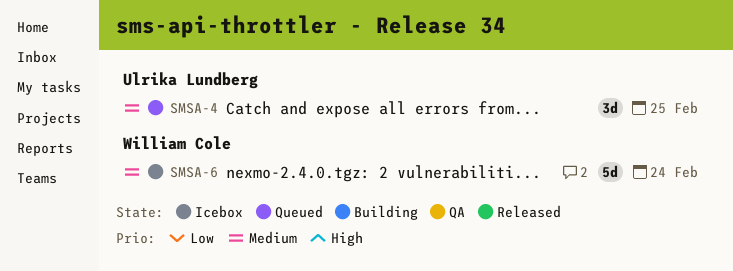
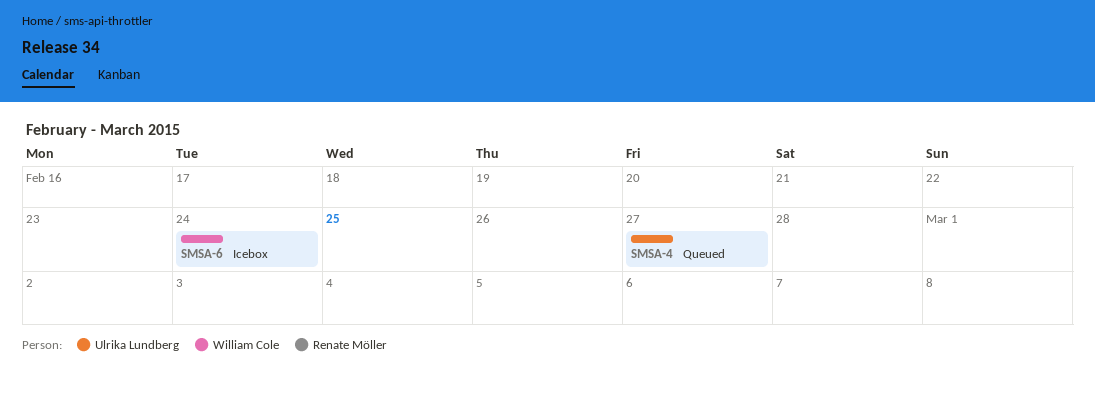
SMSA-4, due: Feb 25 -> Feb 27

